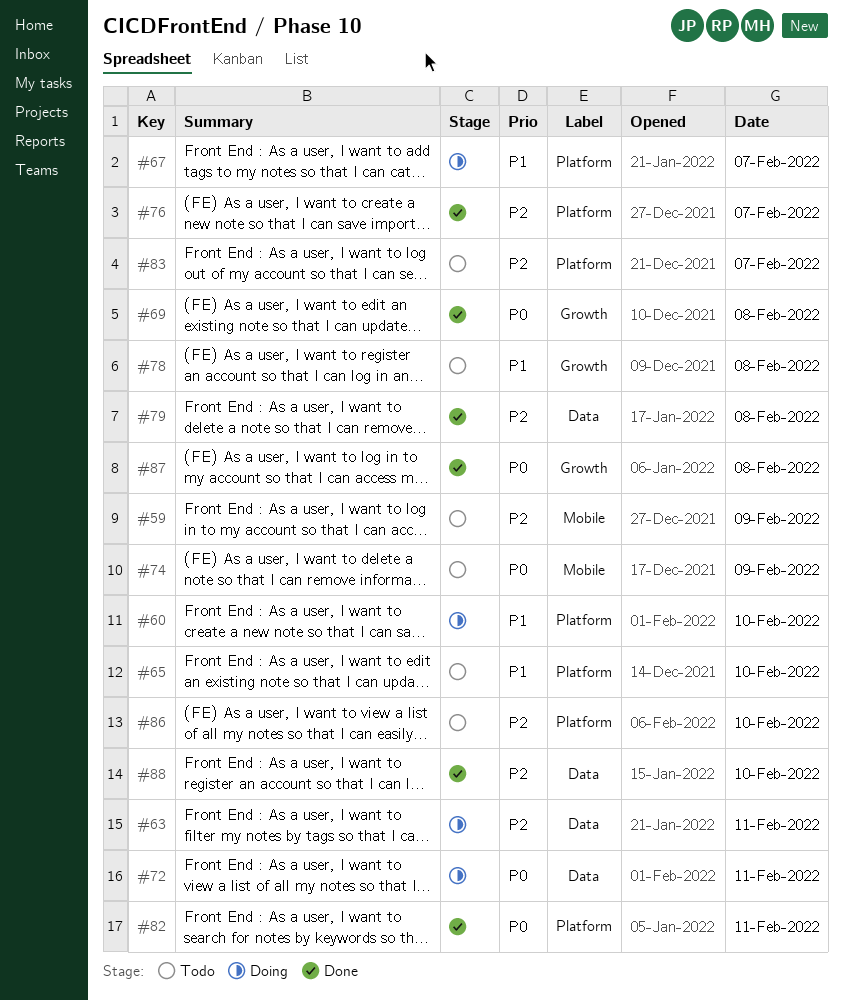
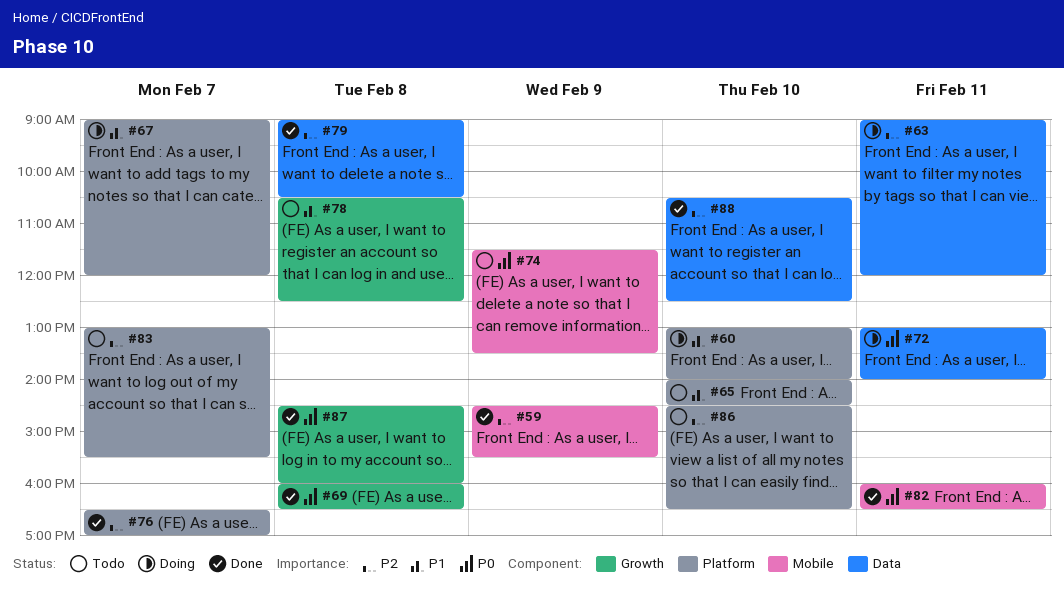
#59, status: Todo -> Done
#82, label: Platform -> Mobile

